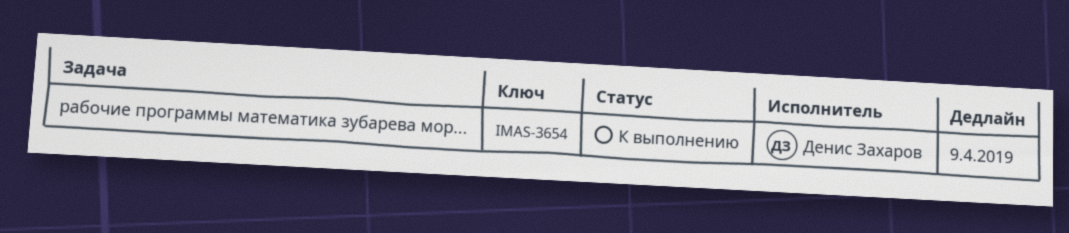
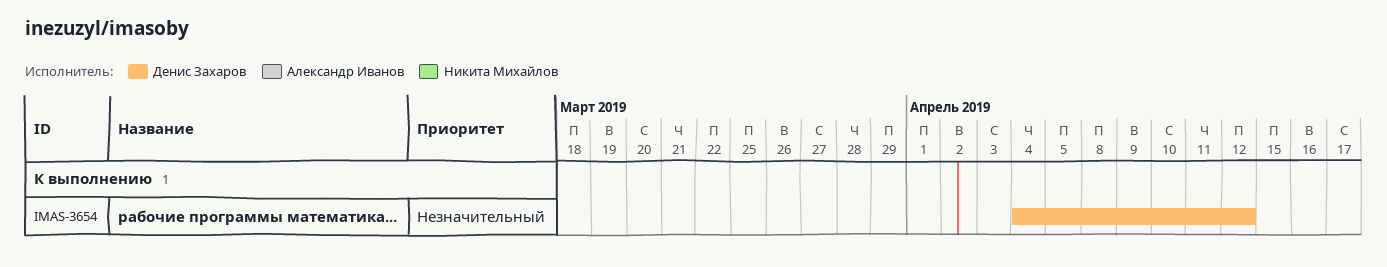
IMAS-3654, due: Apr 9 -> Apr 12

